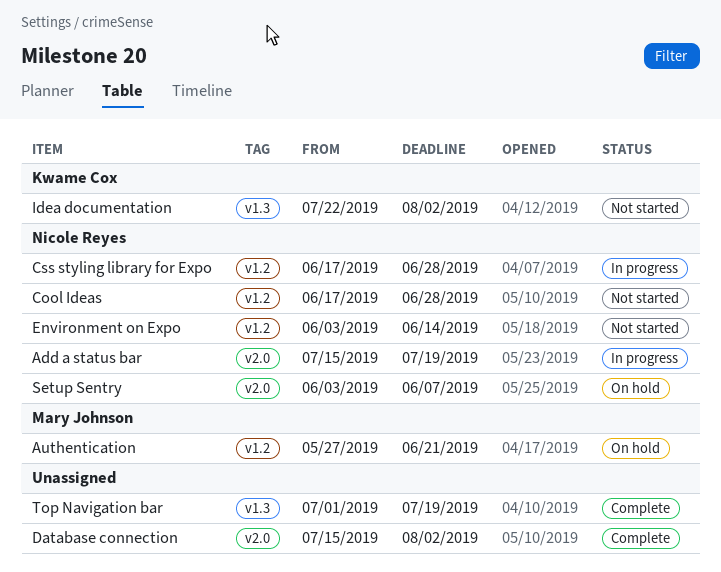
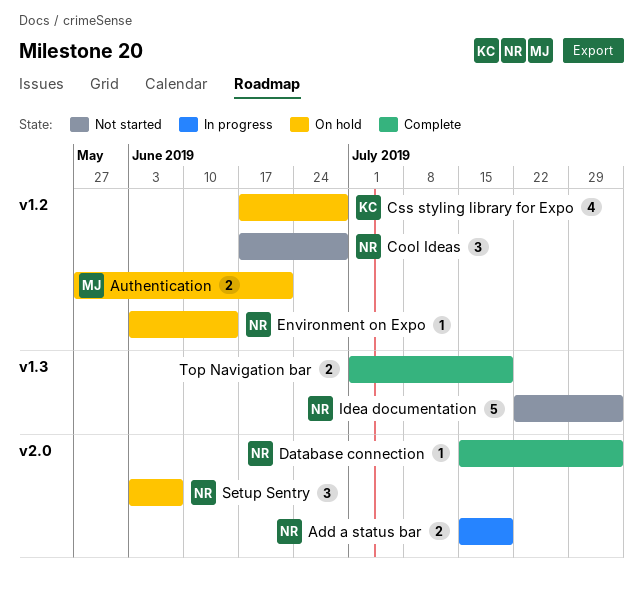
Css styling library for Expo, status: In progress -> On hold
Css styling library for Expo, owner: Nicole Reyes -> Kwame Cox
Database connection, owner: none -> Nicole Reyes
Environment on Expo, status: Not started -> On hold
Idea documentation, owner: Kwame Cox -> Nicole Reyes

